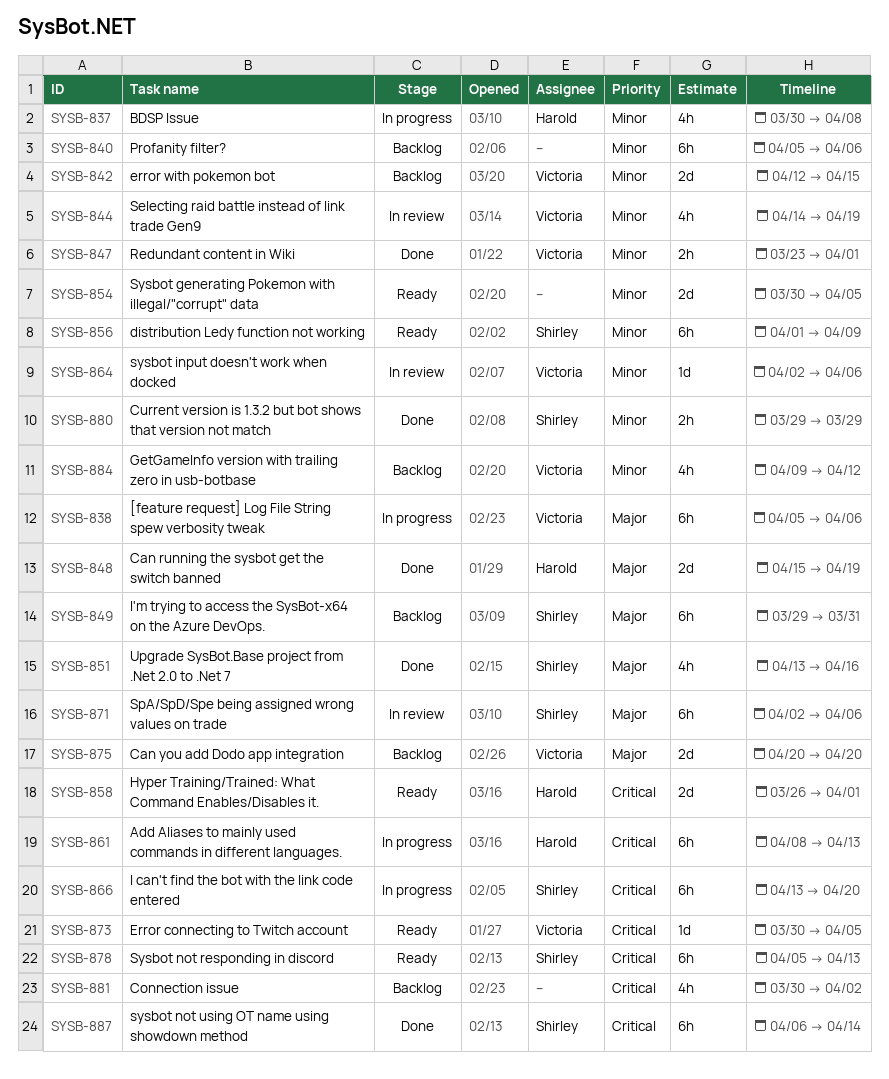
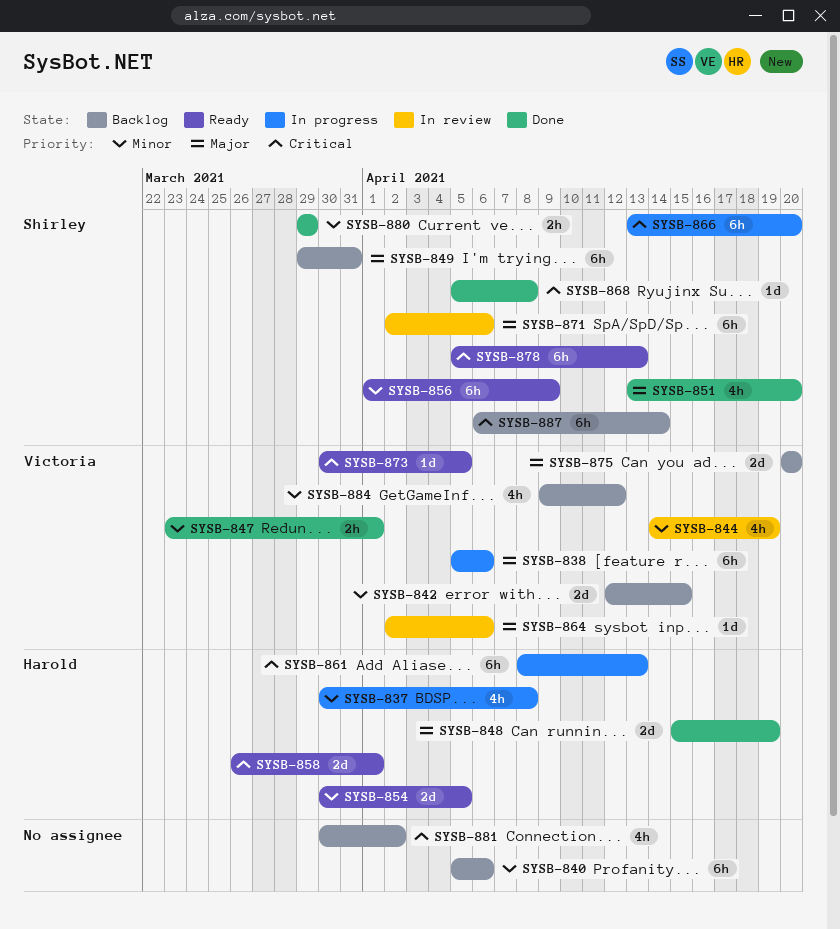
SYSB-851, due: Apr 16 -> Apr 20
SYSB-854, owner: none -> Harold
SYSB-864, priority: Minor -> Major
SYSB-868: none -> present
SYSB-887, status: Done -> Backlog

